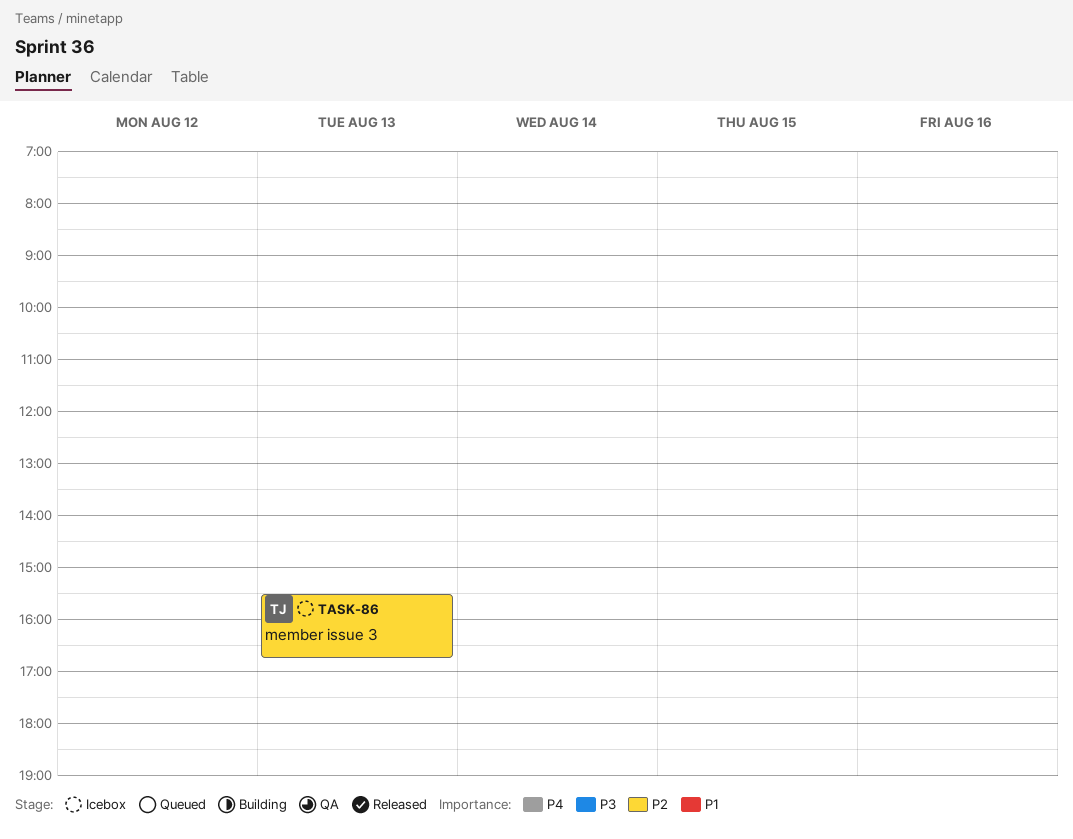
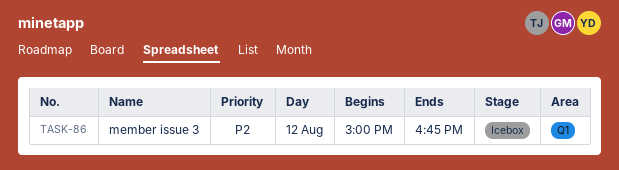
TASK-86, day: Aug 13 -> Aug 12
TASK-86, begins: 15:30 -> 15:00

